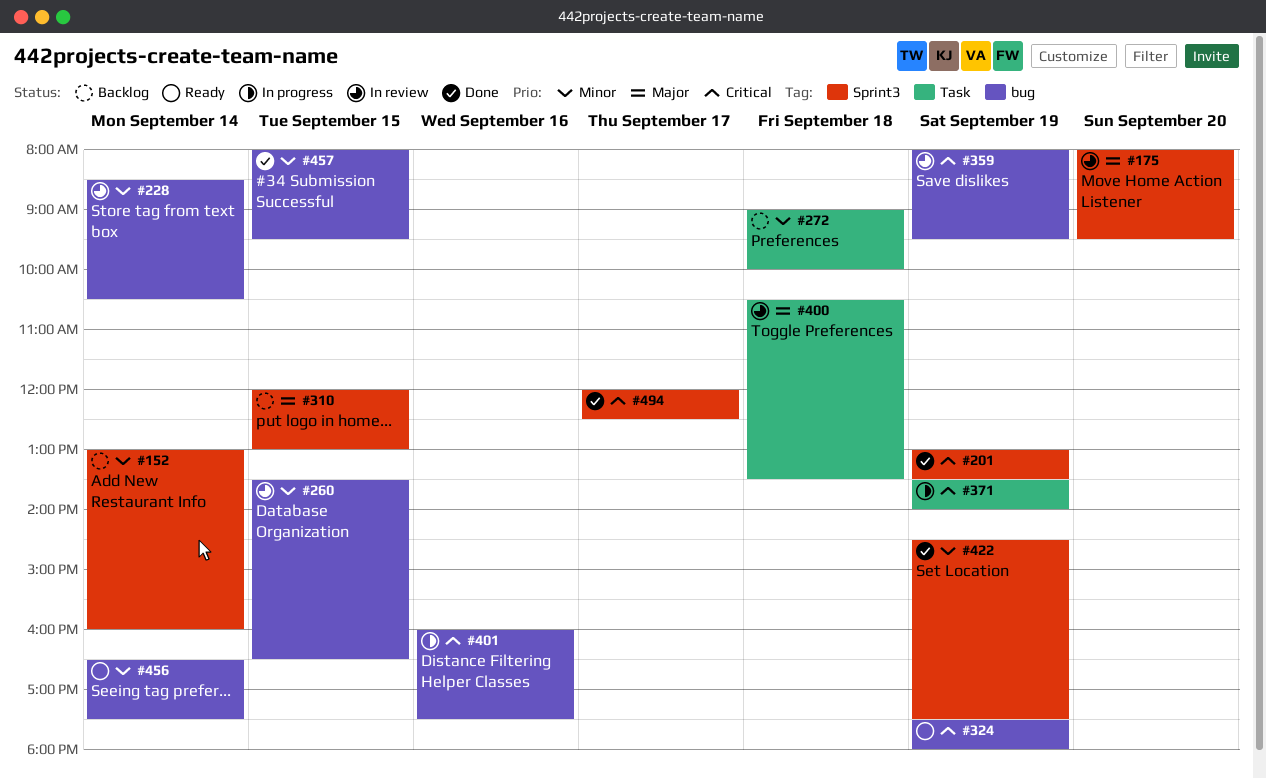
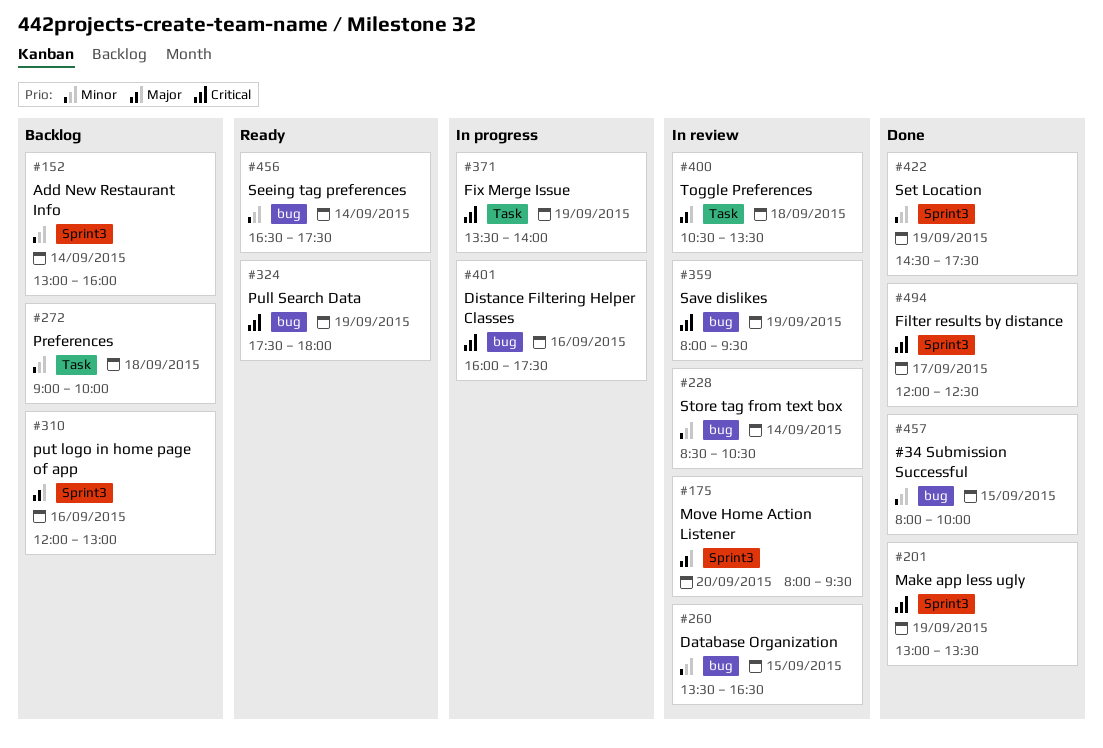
#310, day: Sep 15 -> Sep 16
#457, ends: 09:30 -> 10:00

